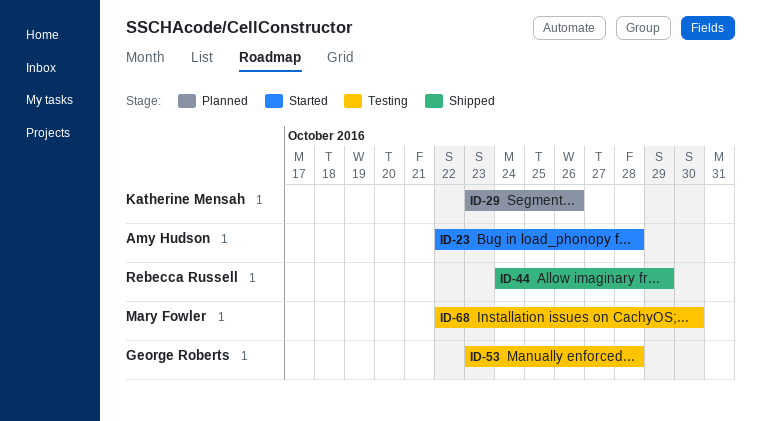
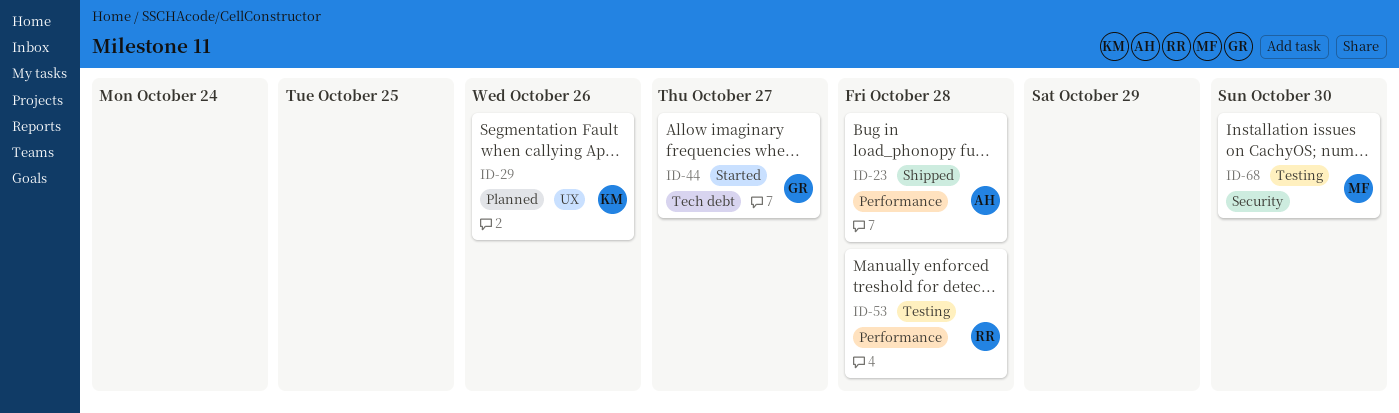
ID-23, status: Started -> Shipped
ID-44, status: Shipped -> Started
ID-44, owner: Rebecca Russell -> George Roberts
ID-44, due: Oct 29 -> Oct 27
ID-53, owner: George Roberts -> Rebecca Russell

